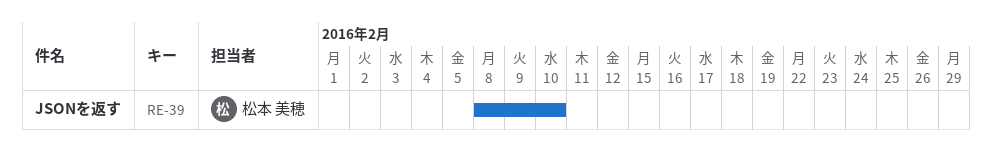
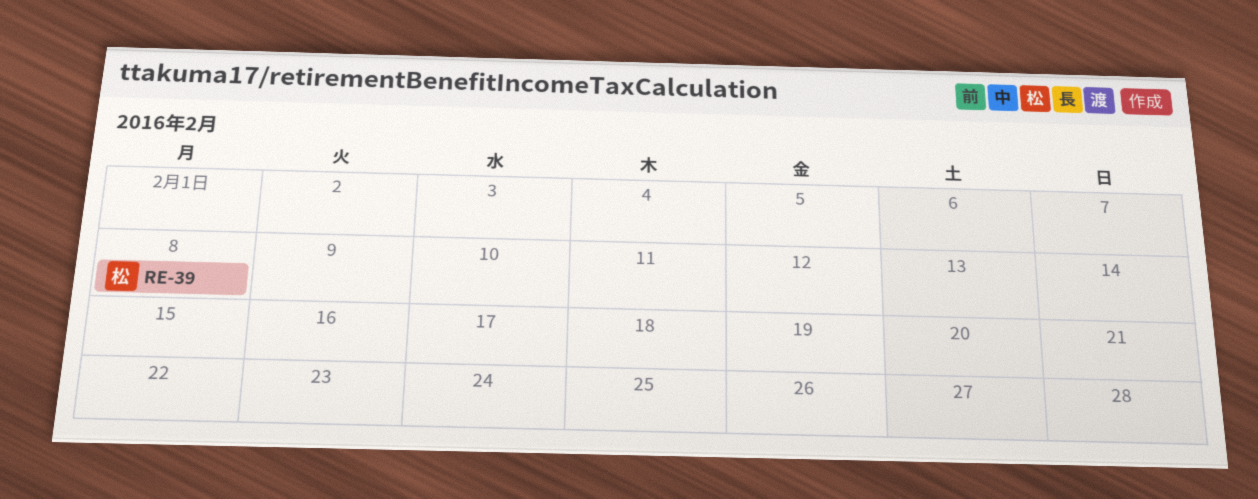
RE-39, due: Feb 10 -> Feb 8

